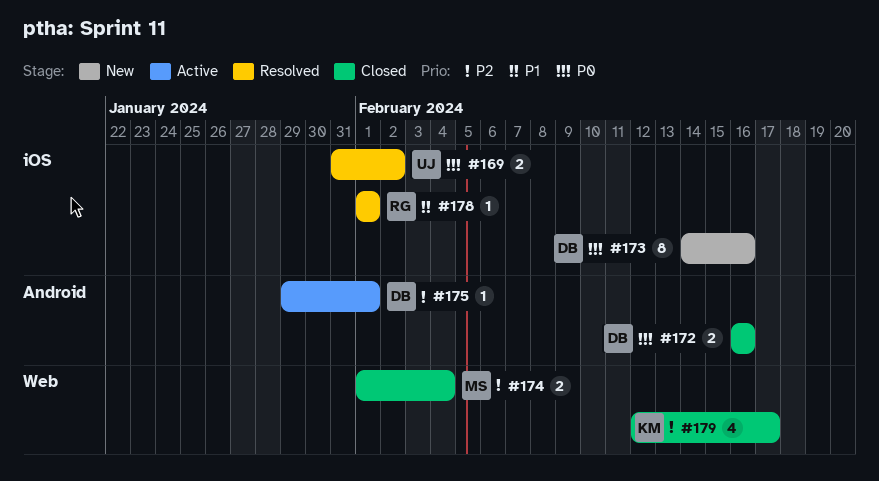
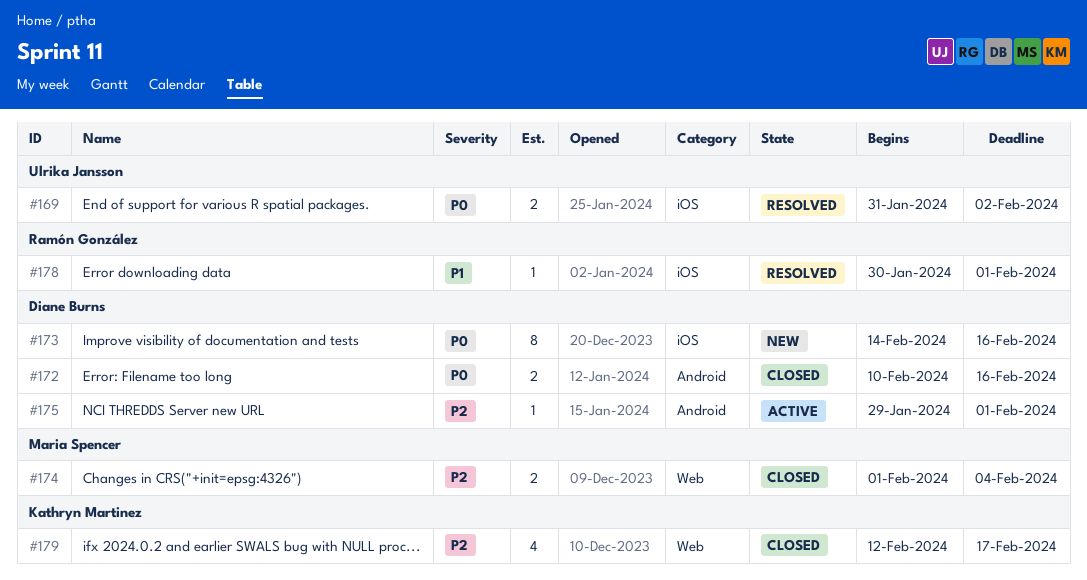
#172, start: Feb 16 -> Feb 10
#178, start: Feb 1 -> Jan 30

